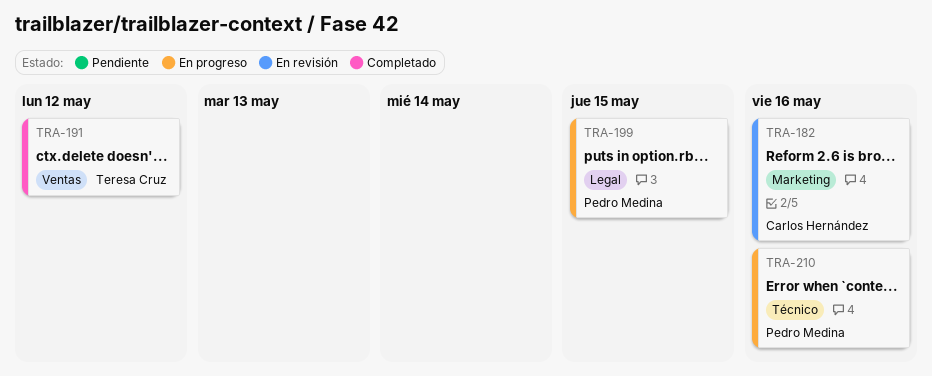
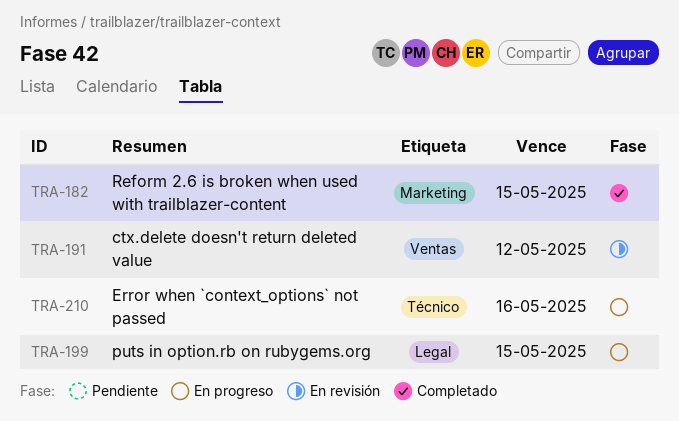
TRA-182, status: En revisión -> Completado
TRA-182, due: May 16 -> May 15
TRA-191, status: Completado -> En revisión

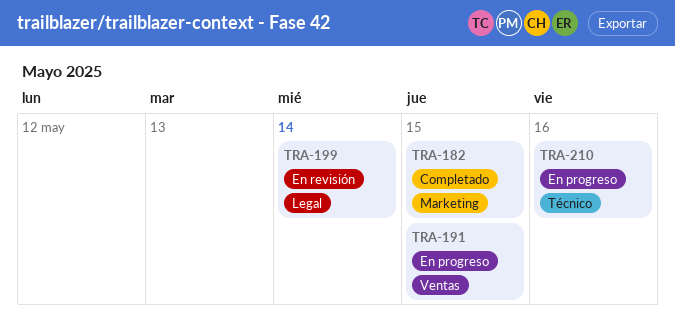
TRA-191, status: En revisión -> En progreso
TRA-191, due: May 12 -> May 15
TRA-199, status: En progreso -> En revisión
TRA-199, due: May 15 -> May 14

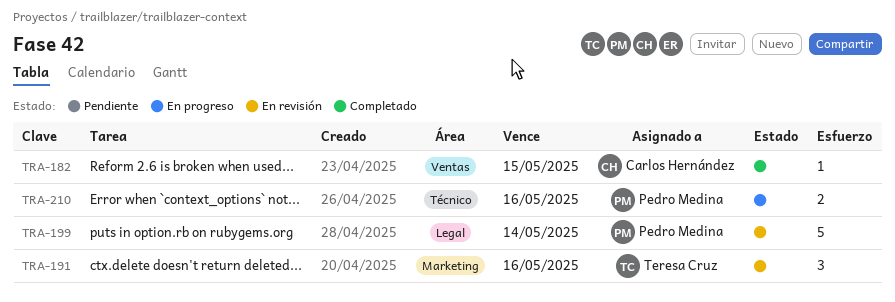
TRA-182, label: Marketing -> Ventas
TRA-191, status: En progreso -> En revisión
TRA-191, label: Ventas -> Marketing
TRA-191, due: May 15 -> May 16

